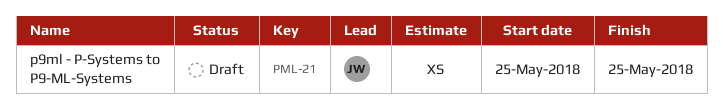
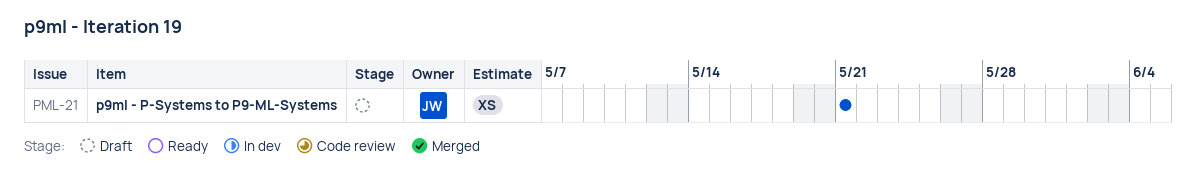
PML-21, start: May 25 -> May 21
PML-21, due: May 25 -> May 21

